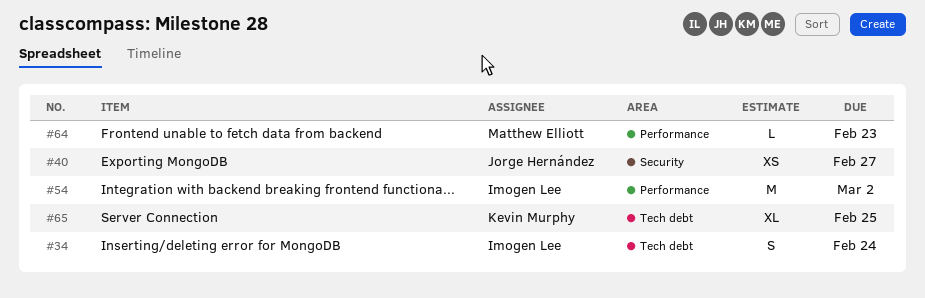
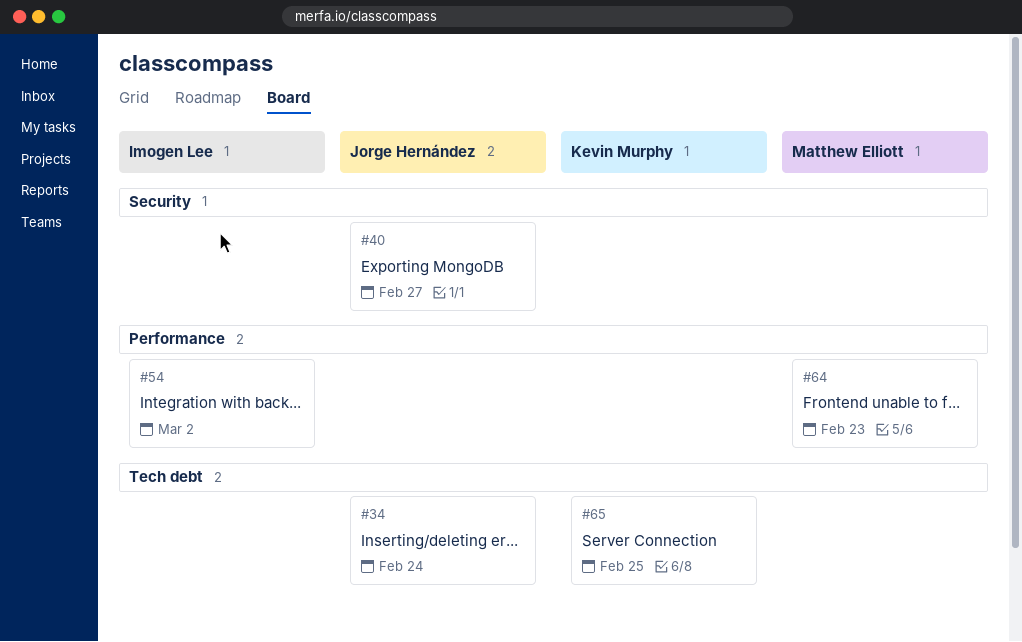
#34, owner: Imogen Lee -> Jorge Hernández

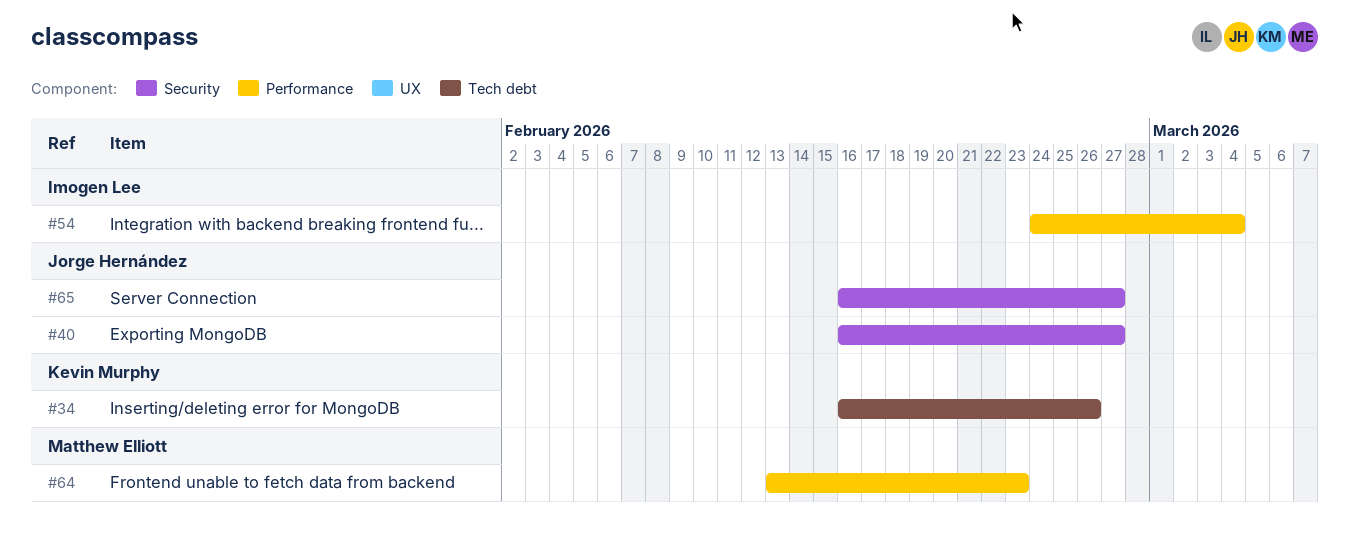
#34, owner: Jorge Hernández -> Kevin Murphy
#34, due: Feb 24 -> Feb 26
#54, due: Mar 2 -> Mar 4
#65, owner: Kevin Murphy -> Jorge Hernández
#65, label: Tech debt -> Security
#65, due: Feb 25 -> Feb 27

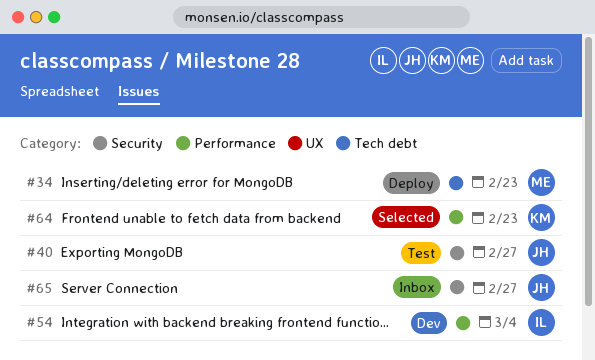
#34, owner: Kevin Murphy -> Matthew Elliott
#34, due: Feb 26 -> Feb 23
#64, owner: Matthew Elliott -> Kevin Murphy

